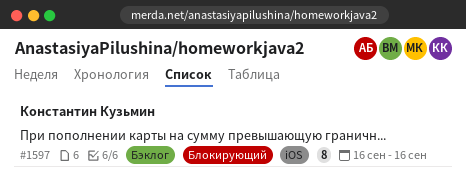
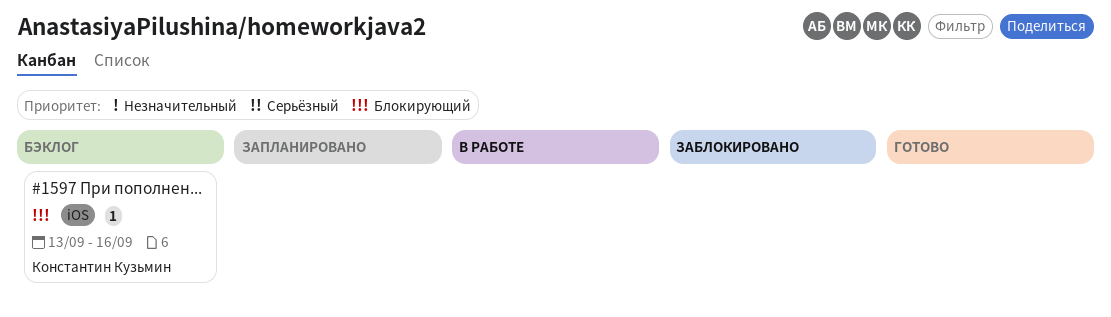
#1597, estimate: 8 -> 1
#1597, start: Sep 16 -> Sep 13

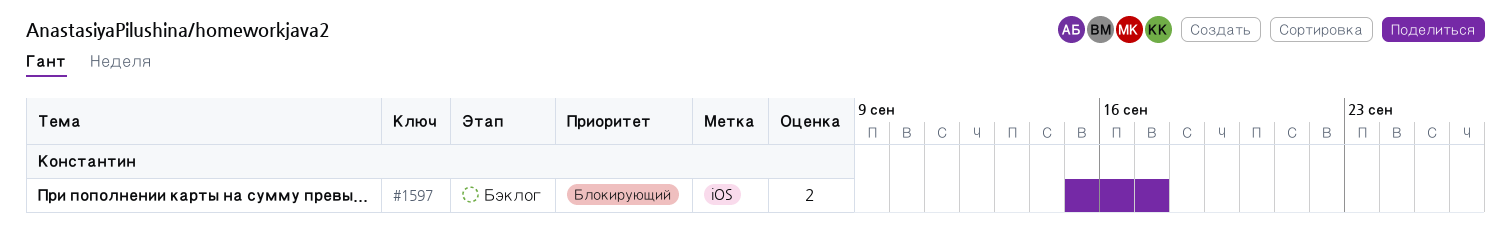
#1597, estimate: 1 -> 2
#1597, start: Sep 13 -> Sep 15
#1597, due: Sep 16 -> Sep 17

